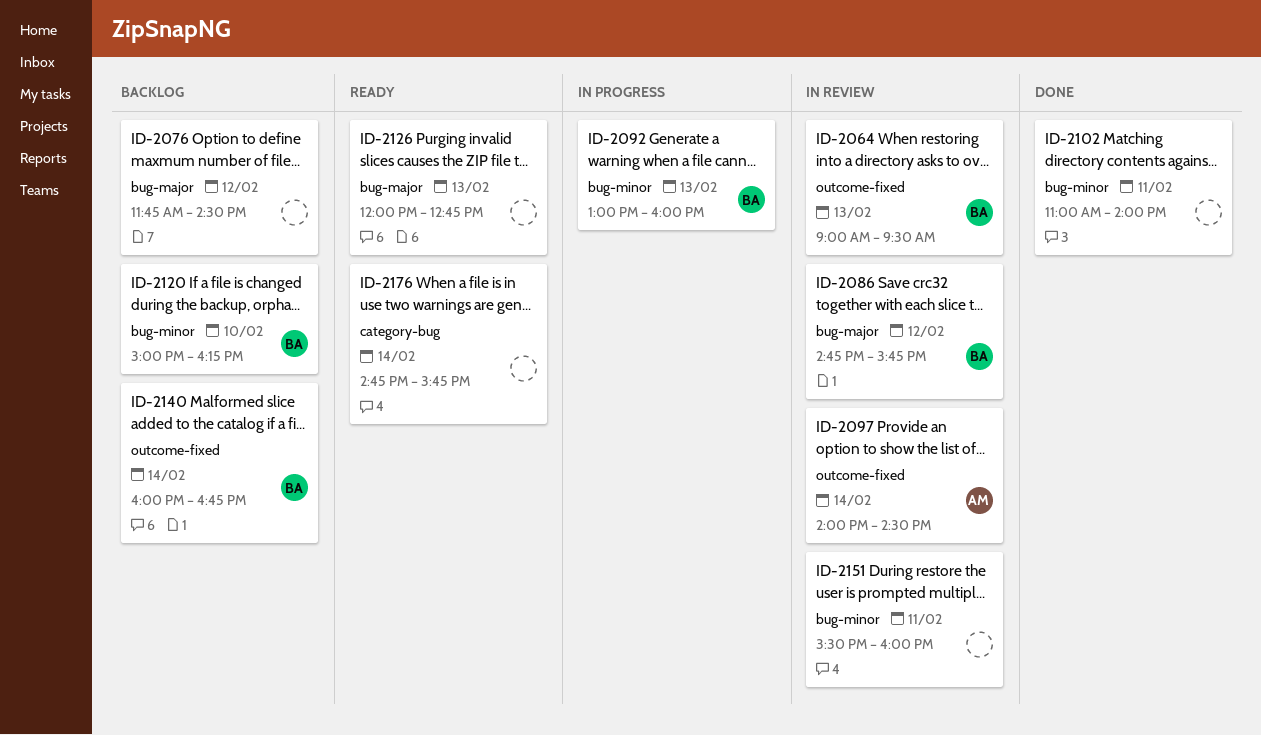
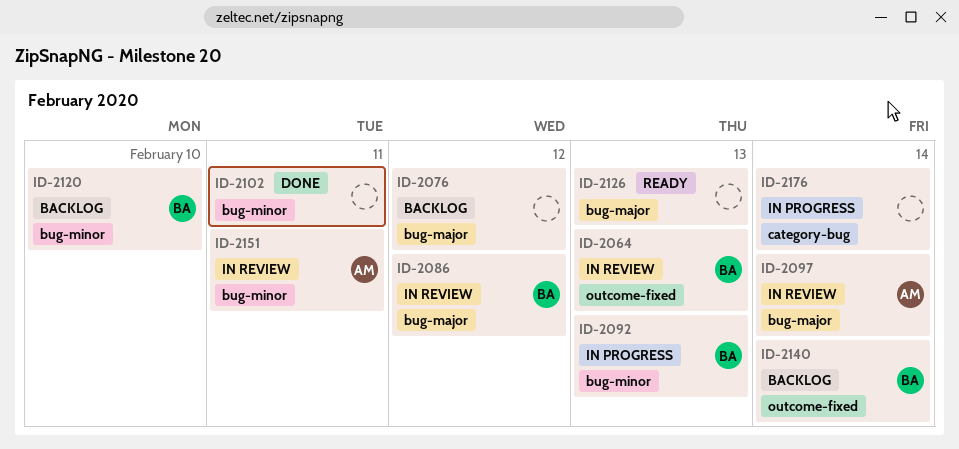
ID-2097, label: outcome-fixed -> bug-major
ID-2151, owner: none -> AM
ID-2176, status: Ready -> In progress

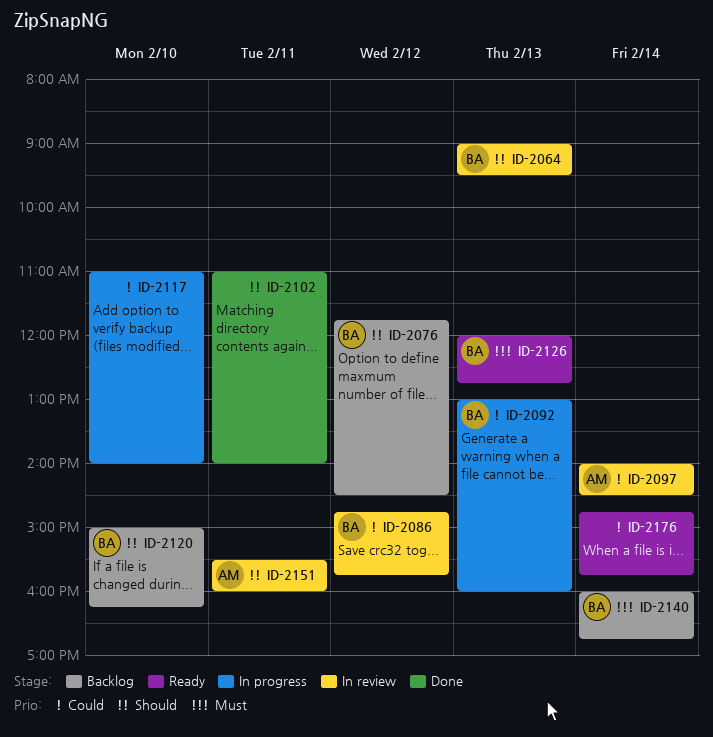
ID-2076, owner: none -> BA
ID-2117: none -> present
ID-2126, owner: none -> BA
ID-2176, status: In progress -> Ready

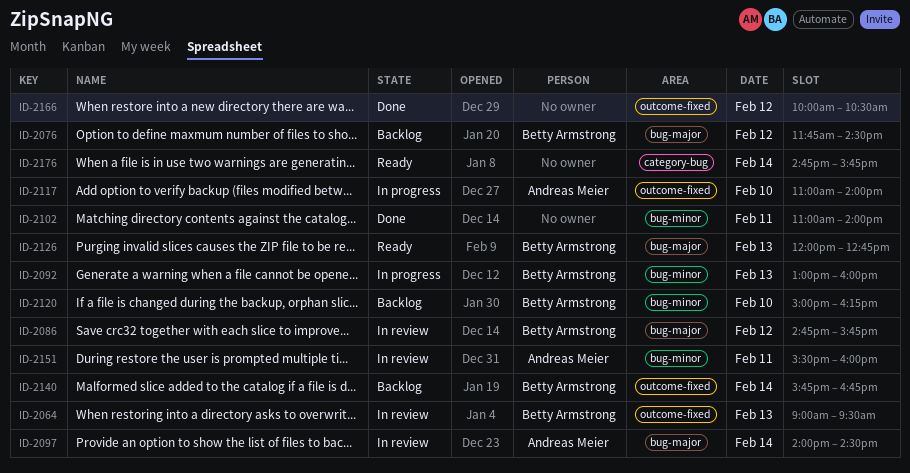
ID-2117, owner: none -> Andreas Meier
ID-2140, begins: 16:00 -> 15:45
ID-2166: none -> present

